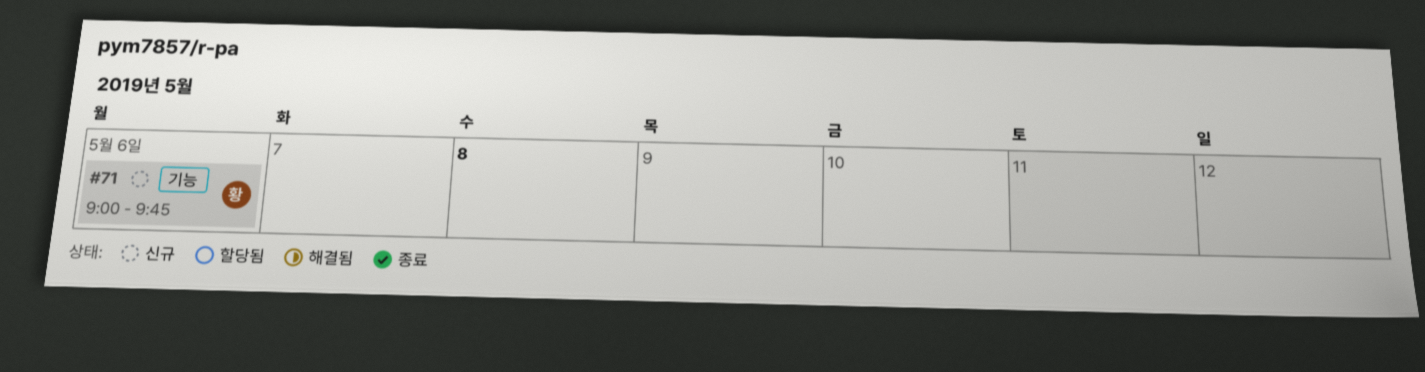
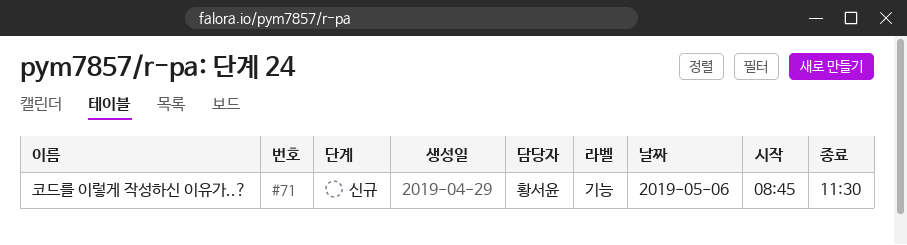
#71, begins: 09:00 -> 08:45
#71, ends: 09:45 -> 11:30

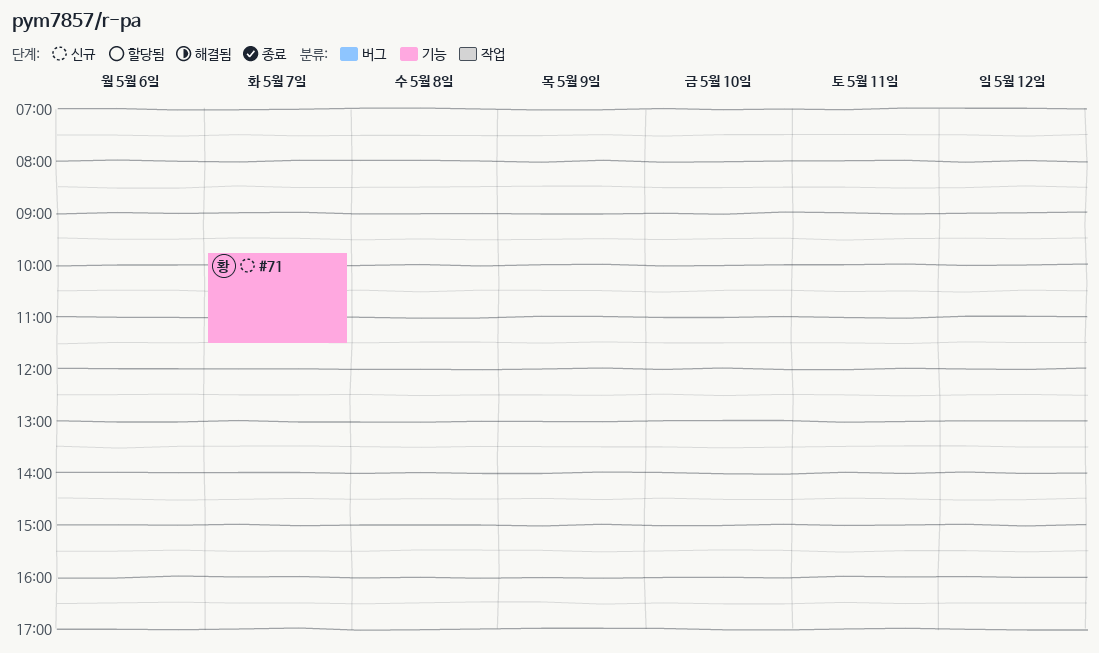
#71, day: May 6 -> May 7
#71, begins: 08:45 -> 09:45

